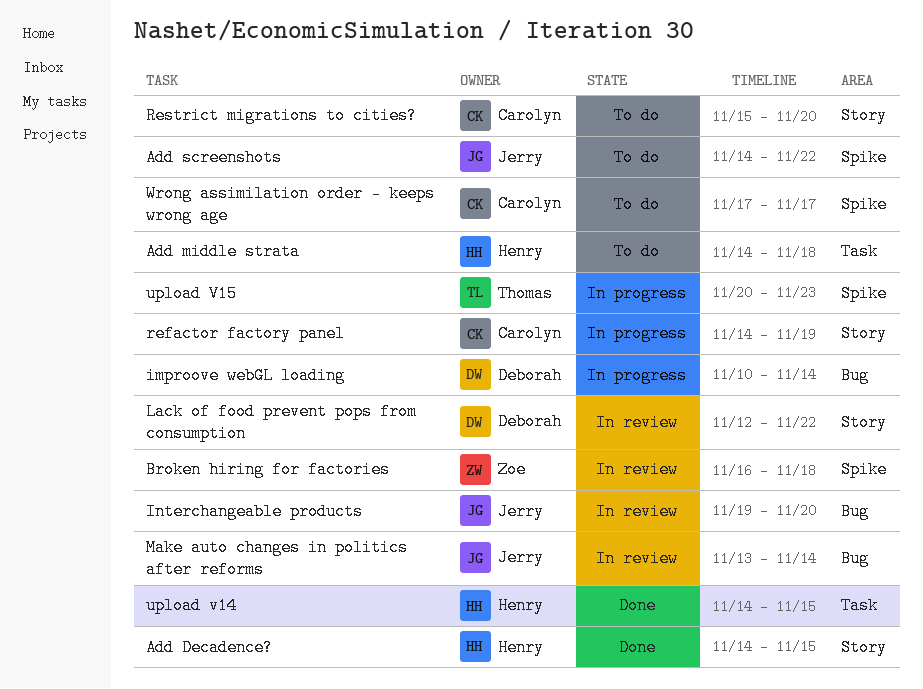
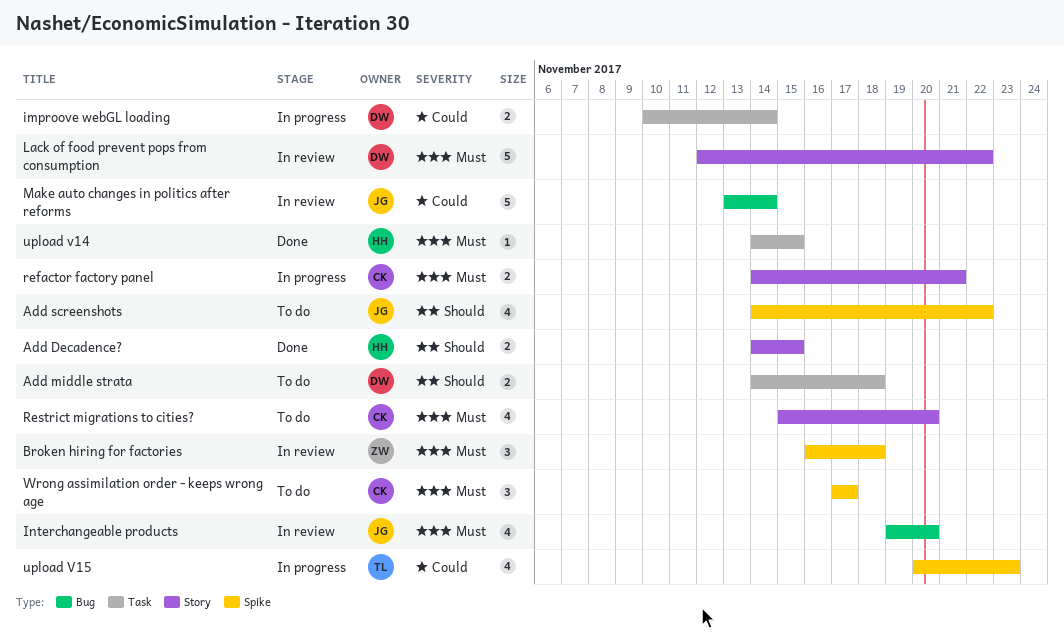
Add middle strata, owner: Henry -> Deborah
improove webGL loading, label: Bug -> Task
refactor factory panel, due: Nov 19 -> Nov 21

